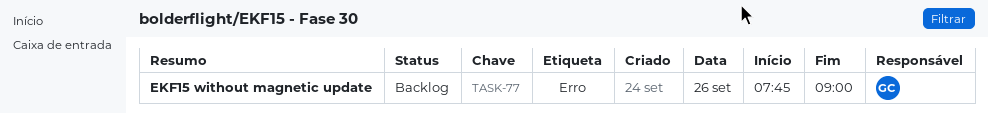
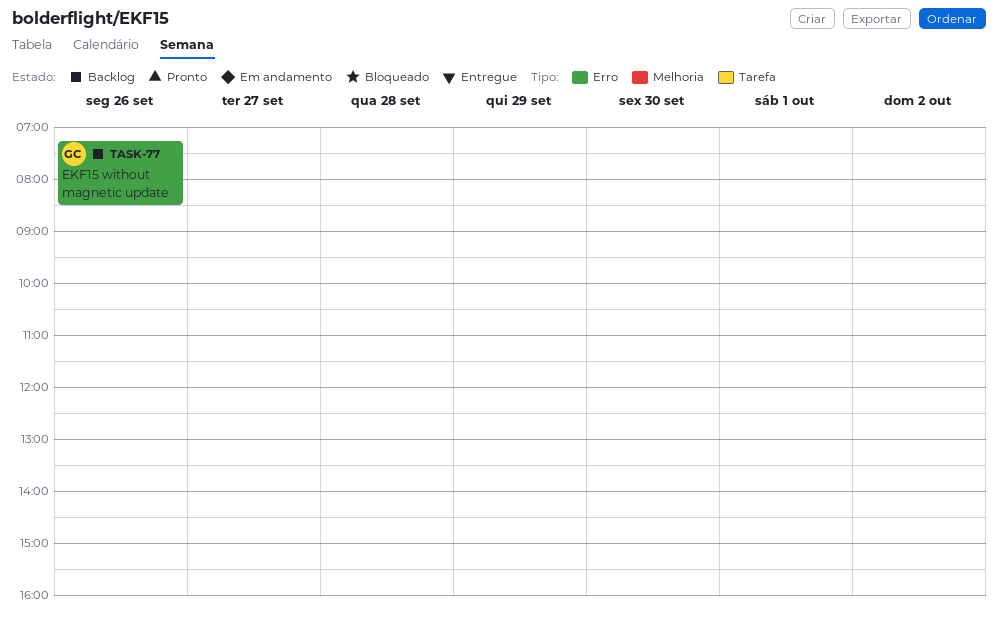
TASK-77, begins: 07:45 -> 07:15
TASK-77, ends: 09:00 -> 08:30

